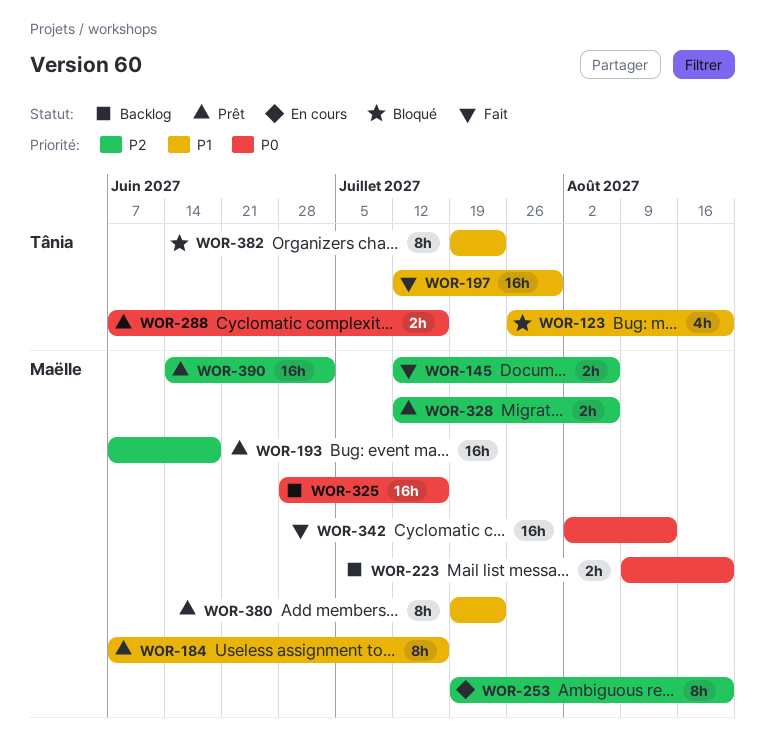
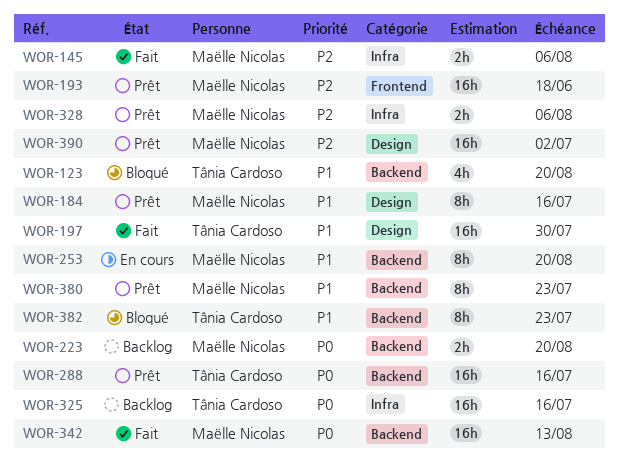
WOR-253, priority: P2 -> P1
WOR-288, estimate: 2h -> 16h
WOR-325, owner: Maëlle Nicolas -> Tânia Cardoso

